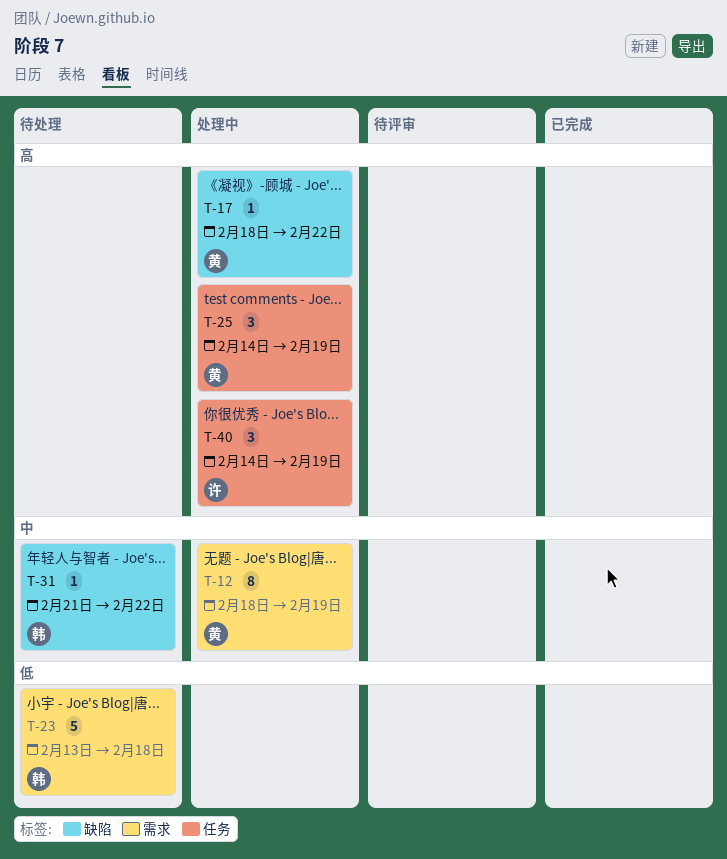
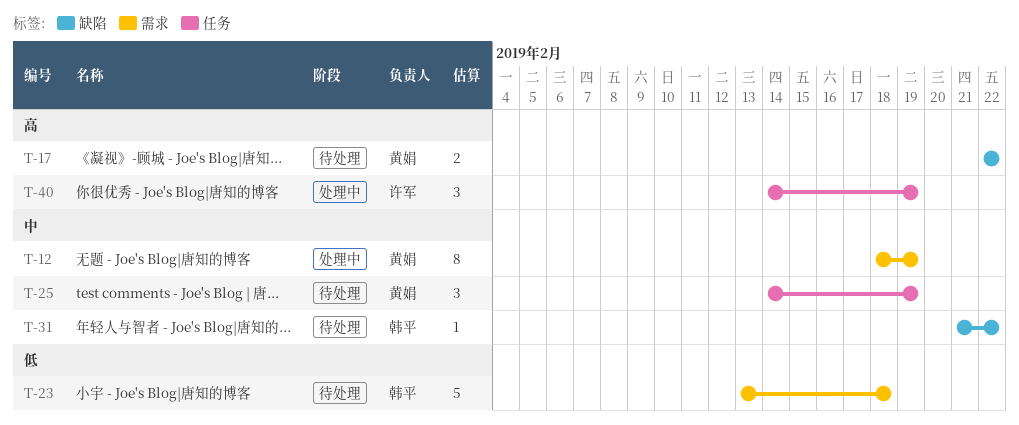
T-17, status: 处理中 -> 待处理
T-17, estimate: 1 -> 2
T-17, start: Feb 18 -> Feb 22
T-25, status: 处理中 -> 待处理
T-25, priority: 高 -> 中

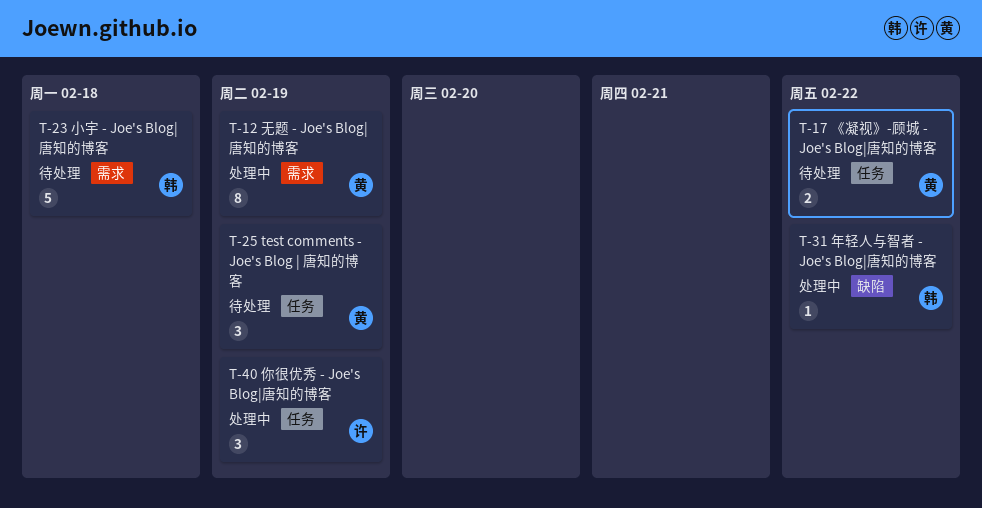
T-17, label: 缺陷 -> 任务
T-31, status: 待处理 -> 处理中

